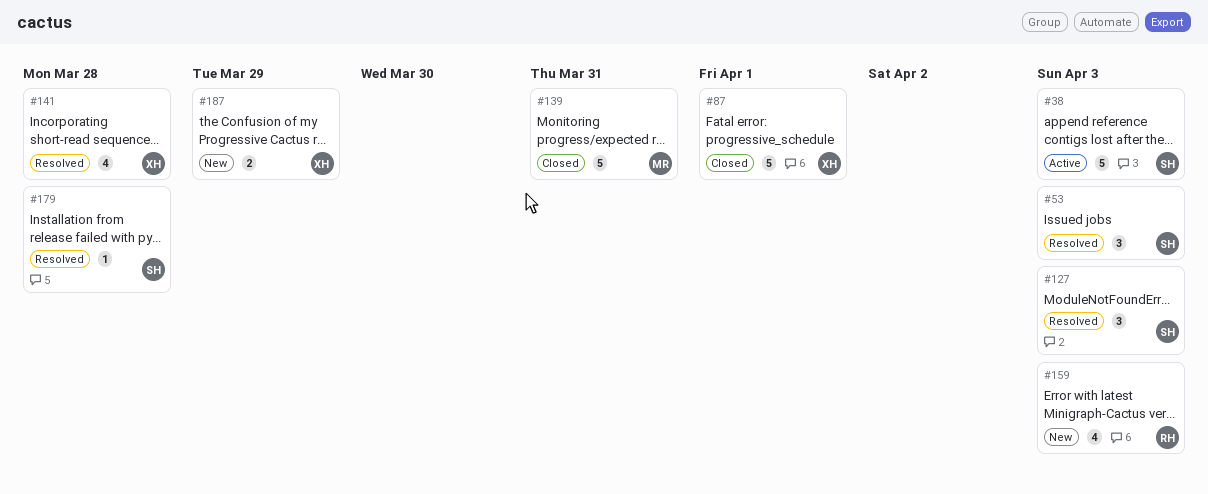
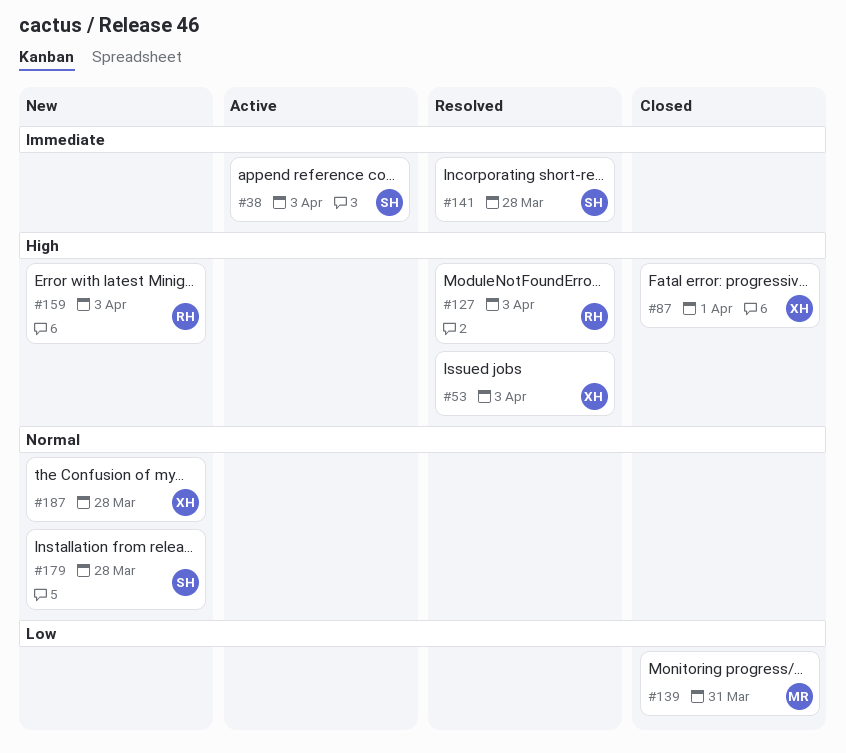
#53, owner: SH -> XH
#127, owner: SH -> RH
#141, owner: XH -> SH
#179, status: Resolved -> New
#187, due: Mar 29 -> Mar 28

